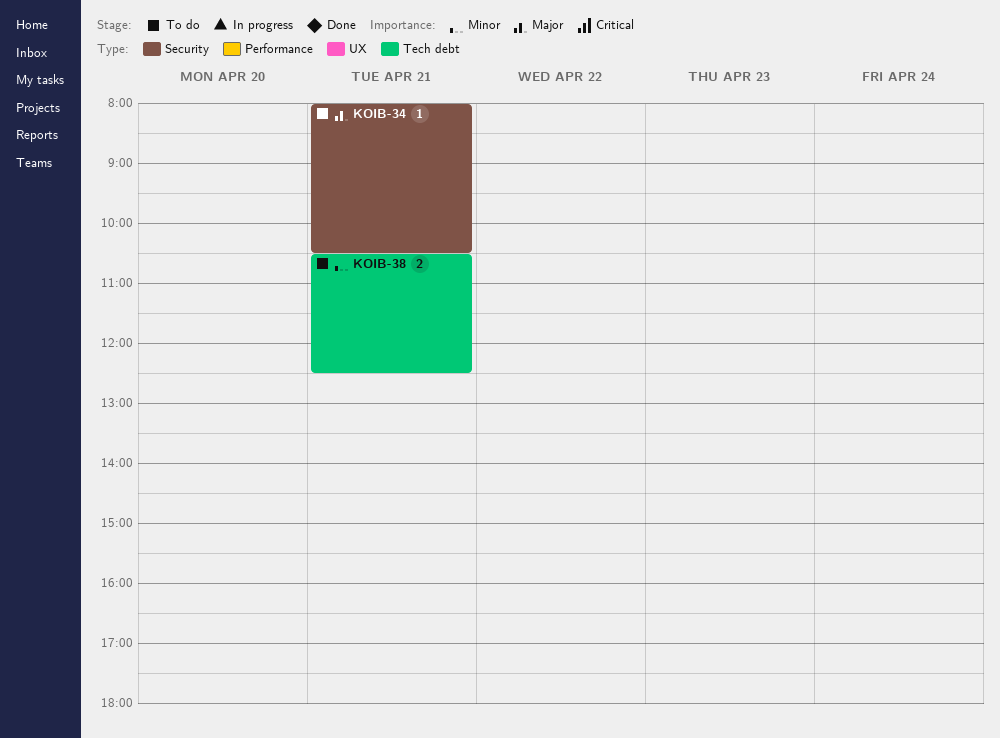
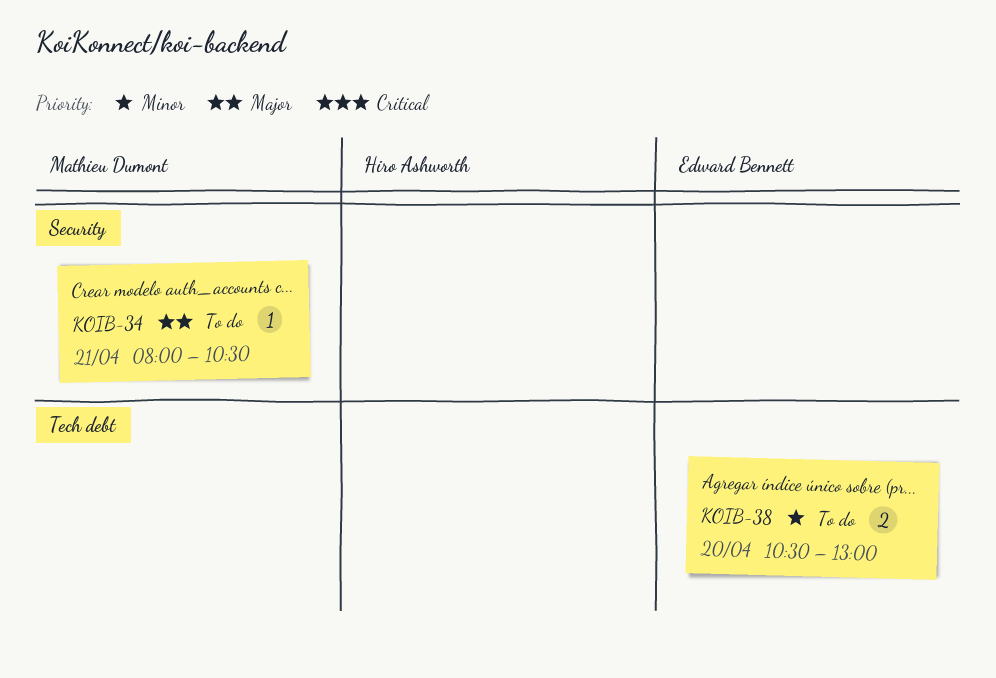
KOIB-38, day: Apr 21 -> Apr 20
KOIB-38, ends: 12:30 -> 13:00

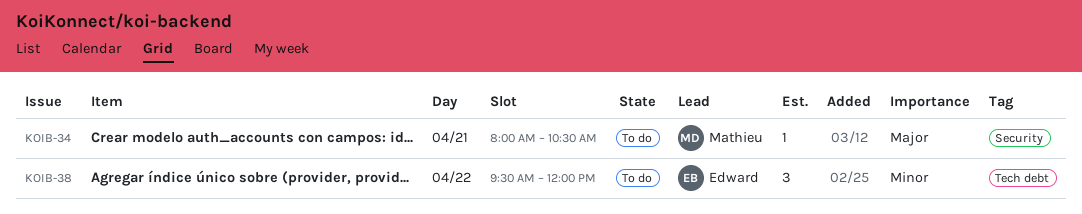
KOIB-38, estimate: 2 -> 3
KOIB-38, day: Apr 20 -> Apr 22
KOIB-38, begins: 10:30 -> 09:30
KOIB-38, ends: 13:00 -> 12:00

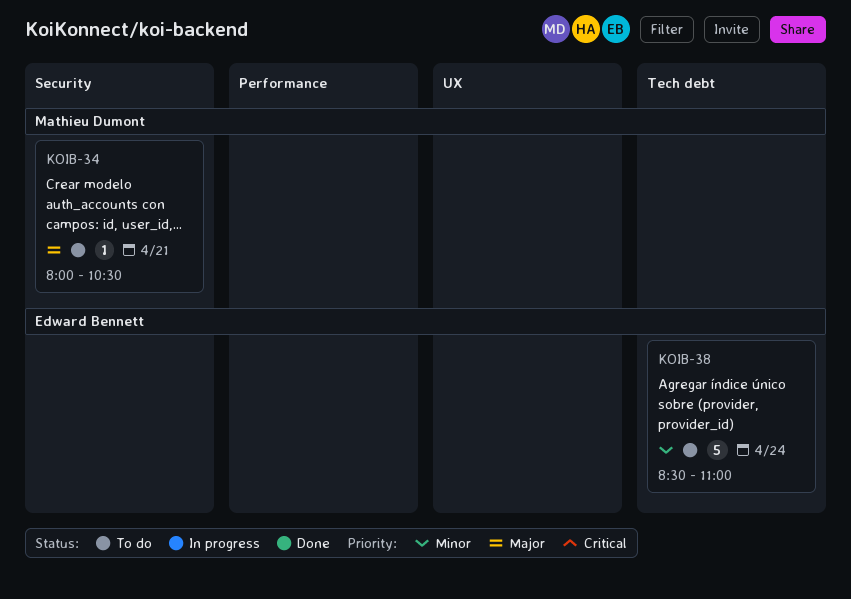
KOIB-38, estimate: 3 -> 5
KOIB-38, day: Apr 22 -> Apr 24
KOIB-38, begins: 09:30 -> 08:30
KOIB-38, ends: 12:00 -> 11:00

